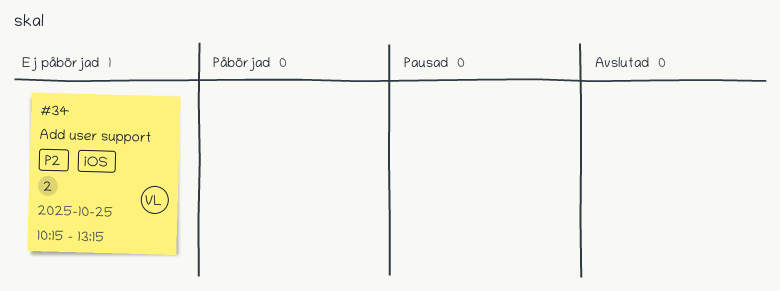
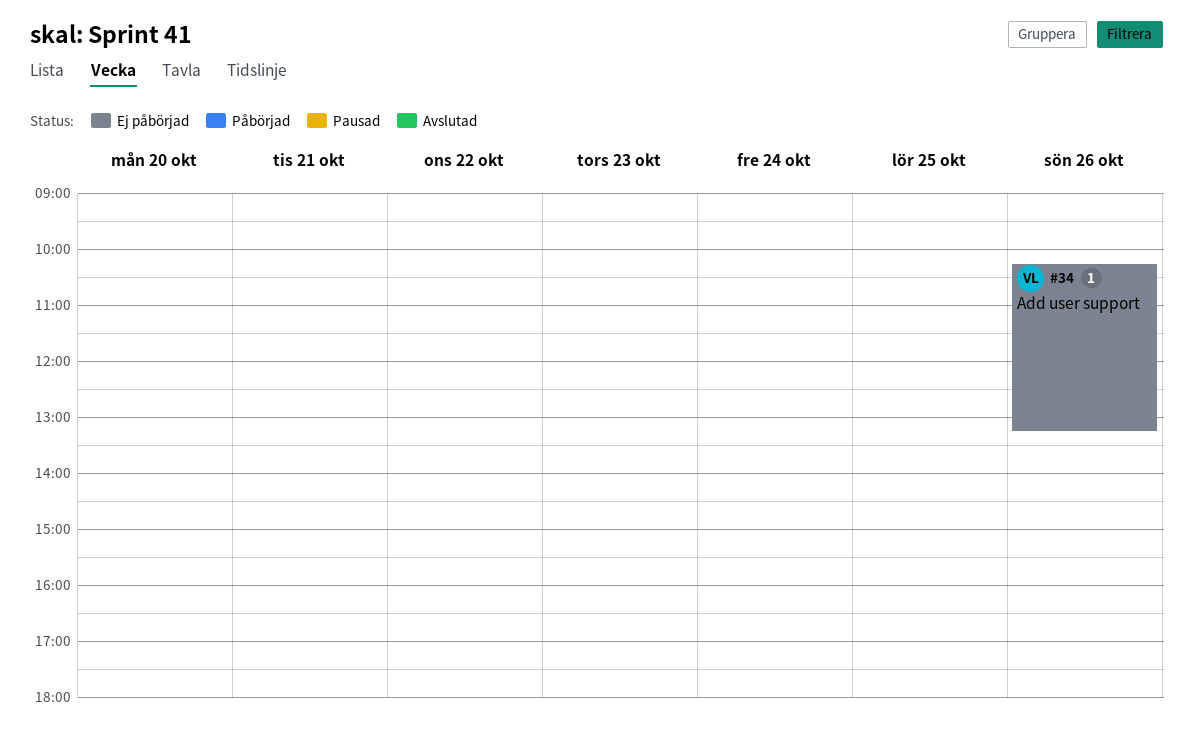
#34, estimate: 2 -> 1
#34, day: Oct 25 -> Oct 26

